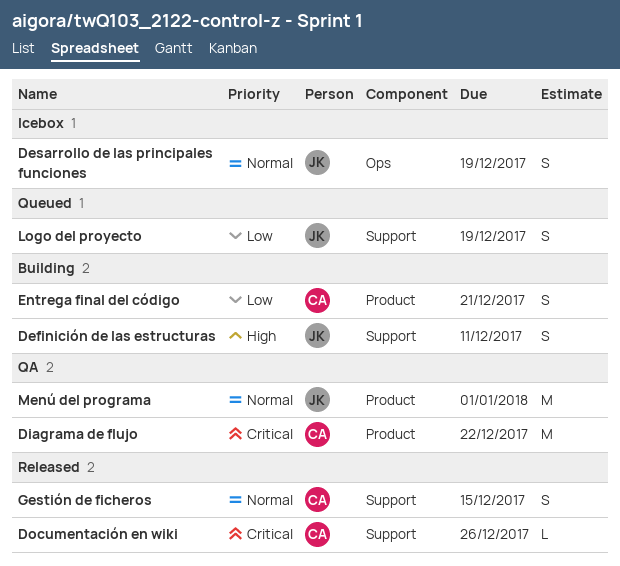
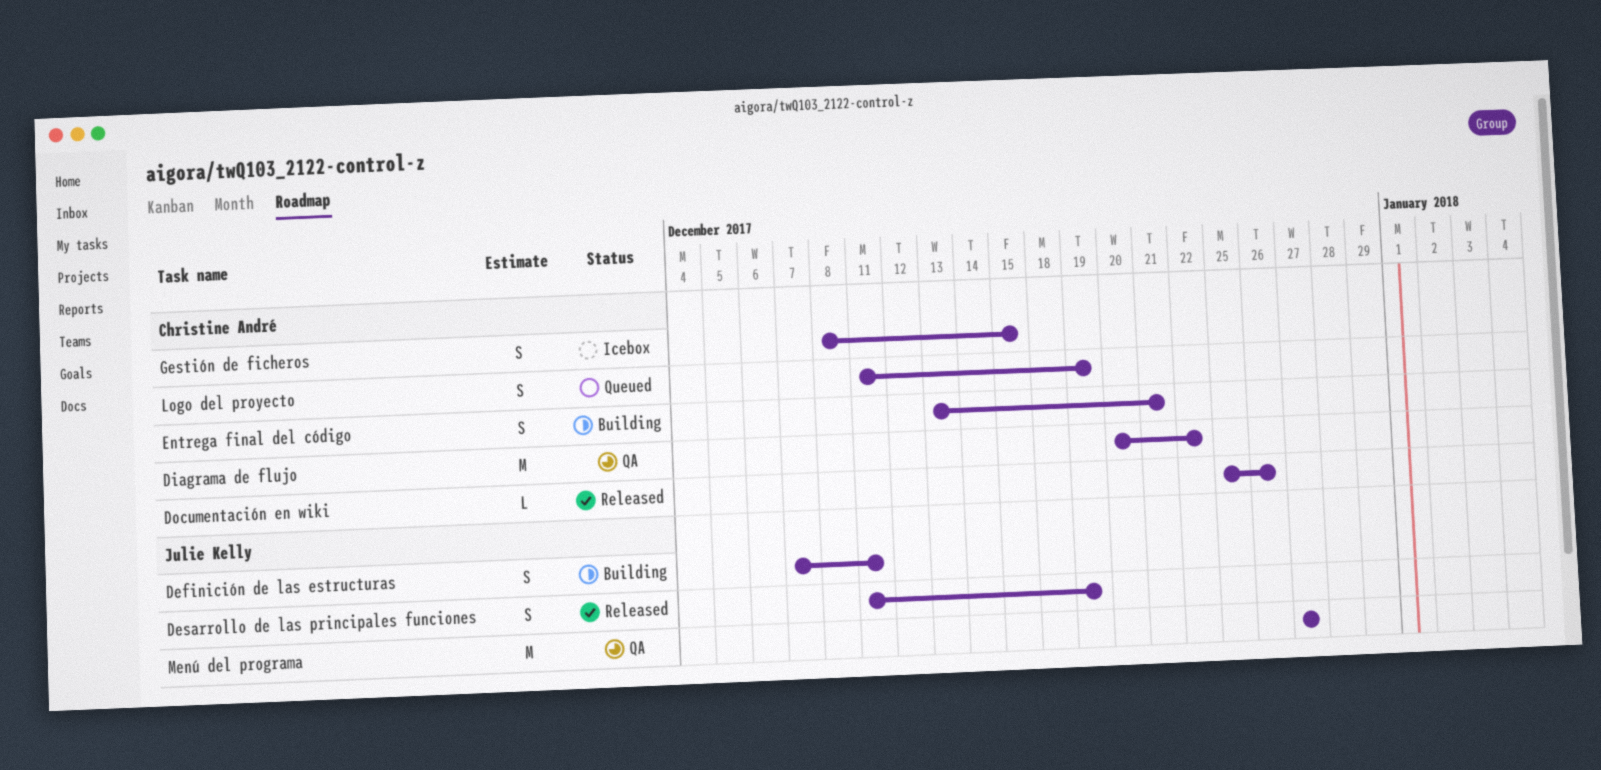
Desarrollo de las principales funciones, status: Icebox -> Released
Gestión de ficheros, status: Released -> Icebox
Logo del proyecto, owner: Julie Kelly -> Christine André
Menú del programa, due: Jan 1 -> Dec 27

